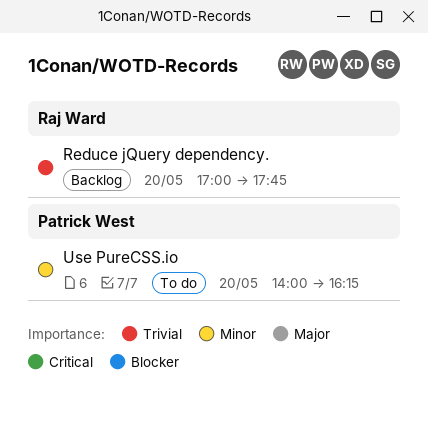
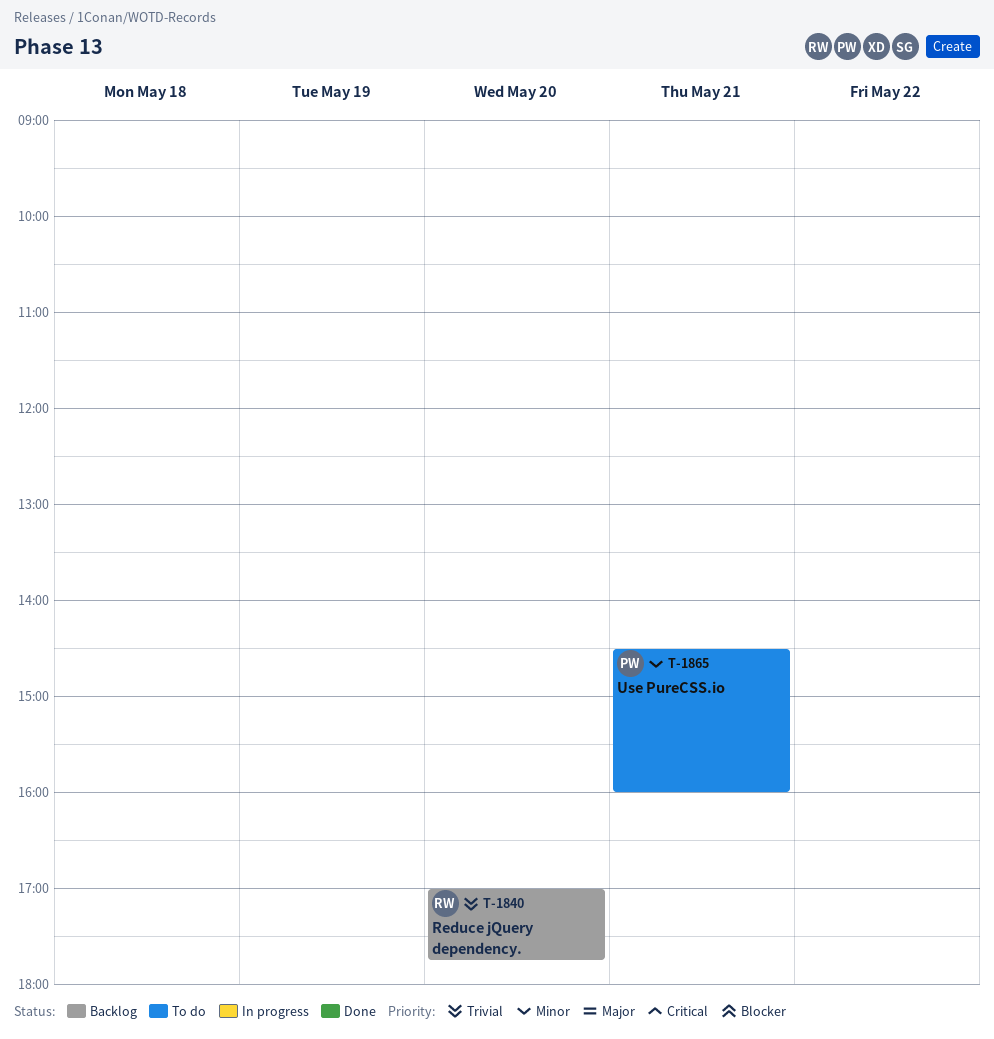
Use PureCSS.io, day: May 20 -> May 21
Use PureCSS.io, begins: 14:00 -> 14:30
Use PureCSS.io, ends: 16:15 -> 16:00

